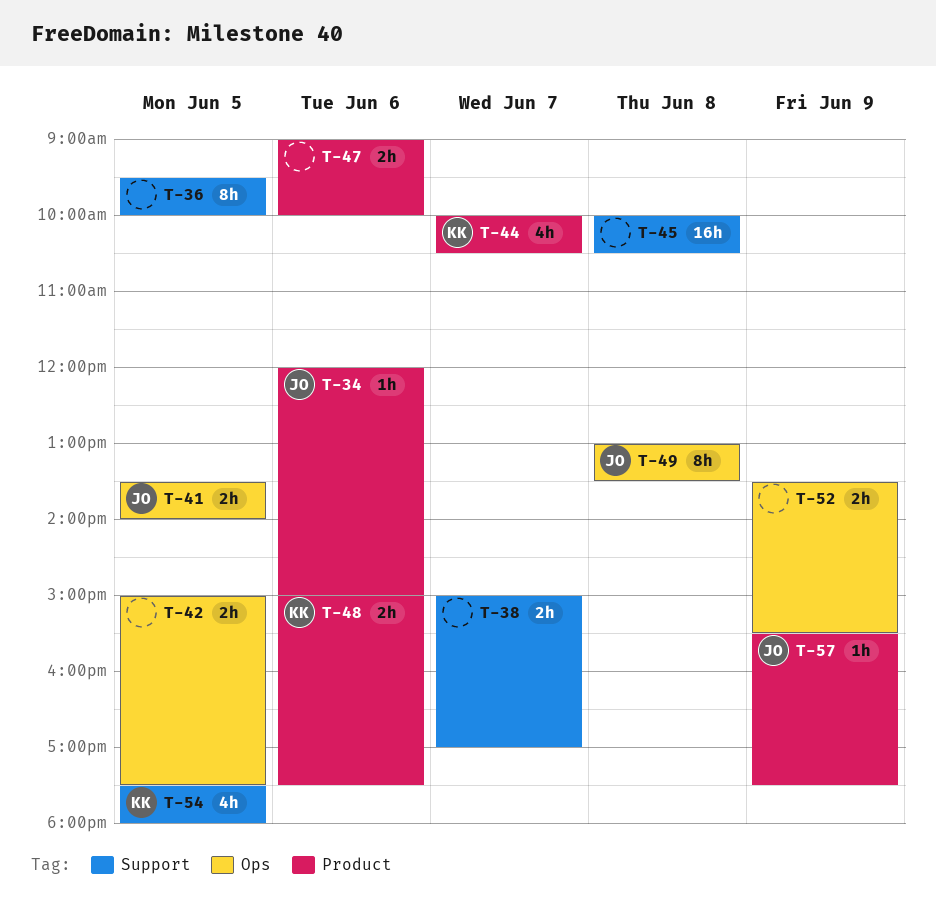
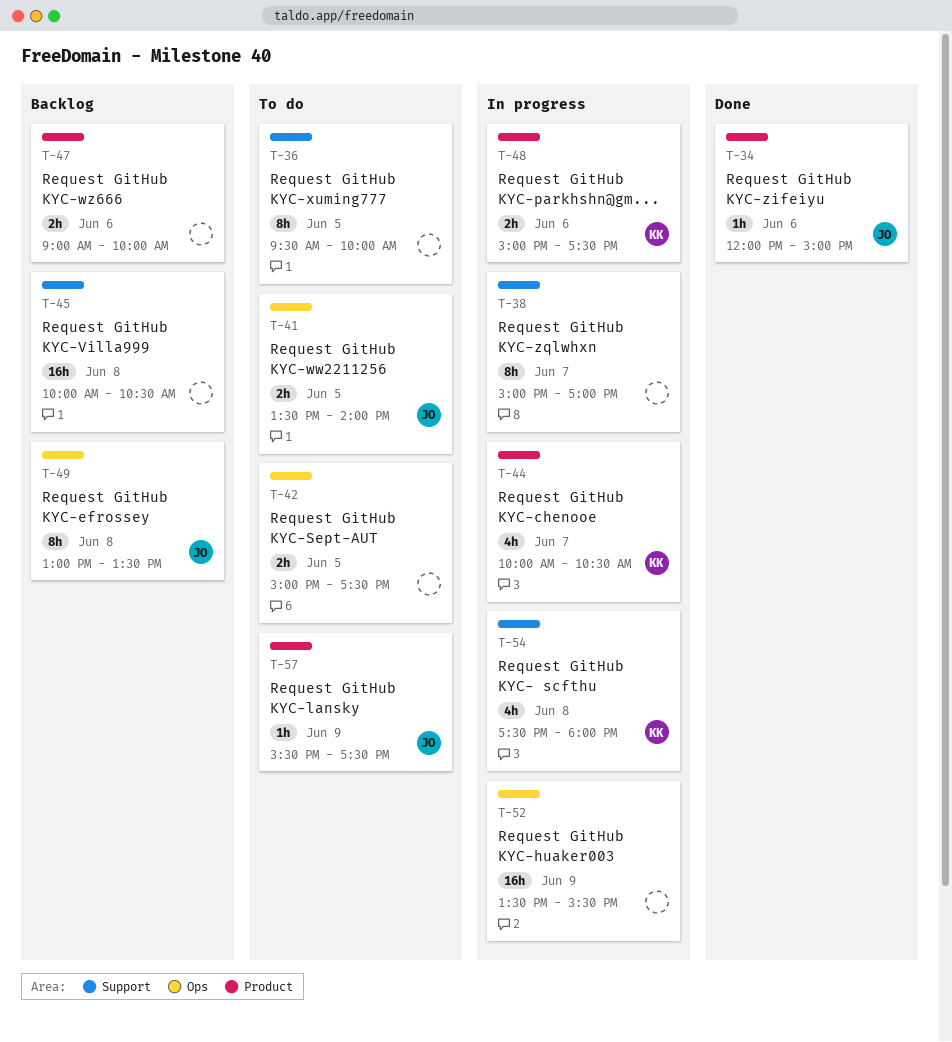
T-38, estimate: 2h -> 8h
T-52, estimate: 2h -> 16h
T-54, day: Jun 5 -> Jun 8

